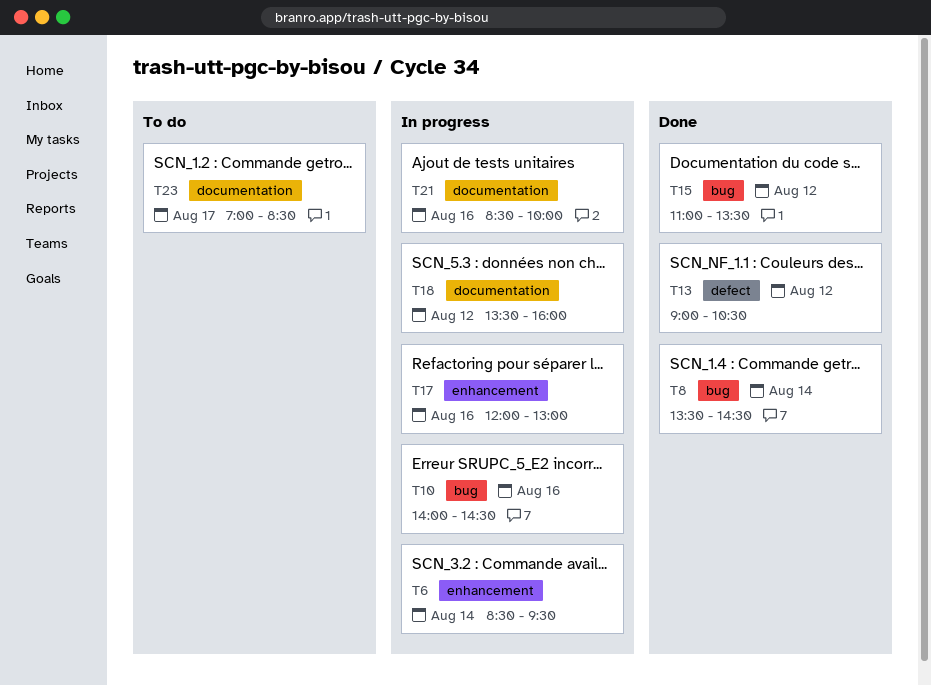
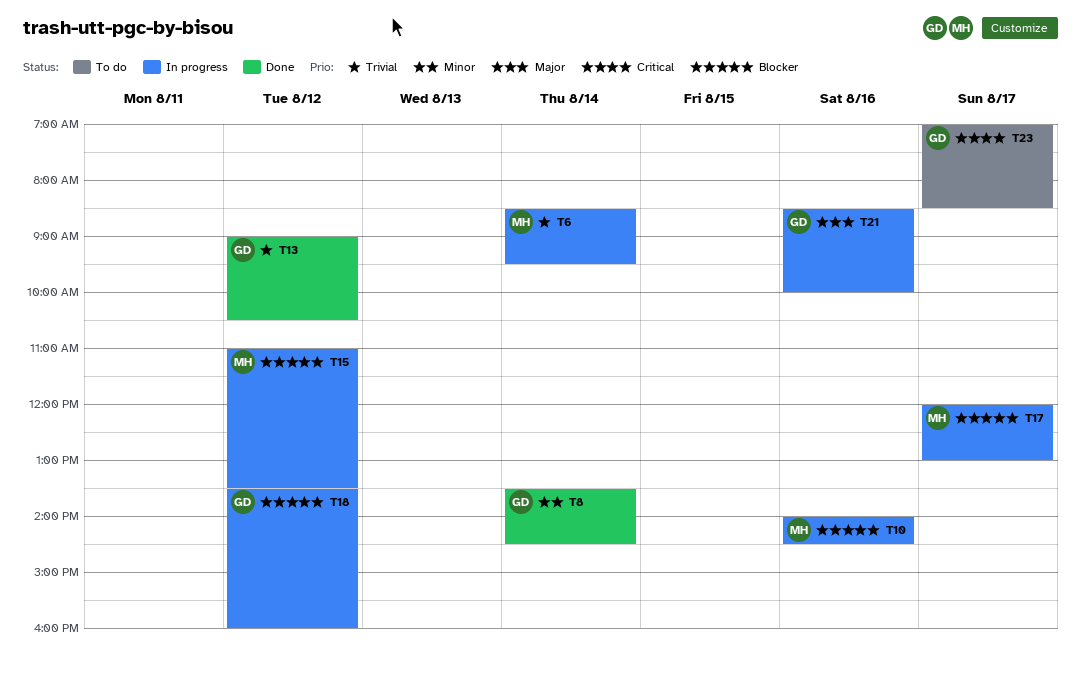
T15, status: Done -> In progress
T17, day: Aug 16 -> Aug 17

